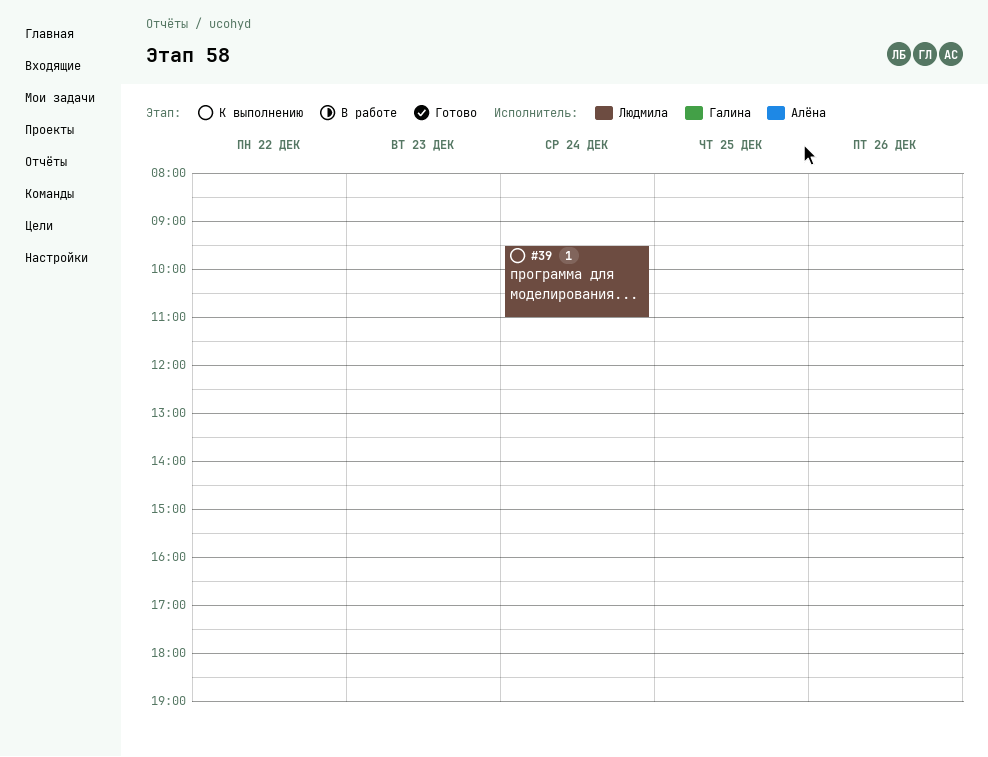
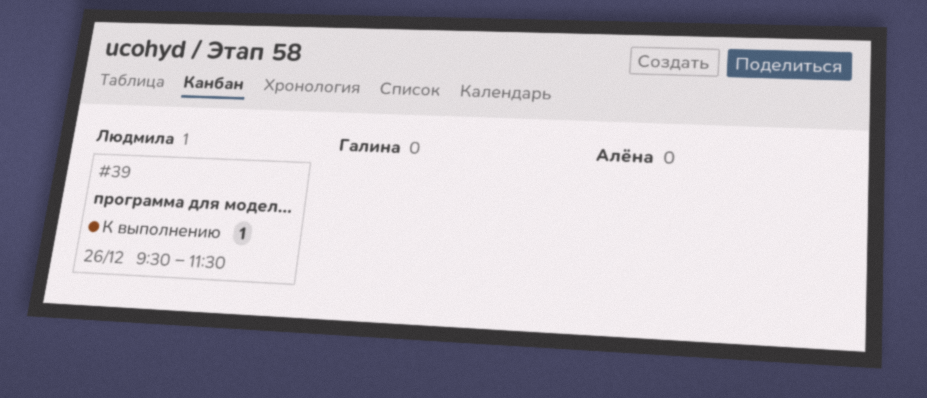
#39, day: Dec 24 -> Dec 26
#39, ends: 11:00 -> 11:30

